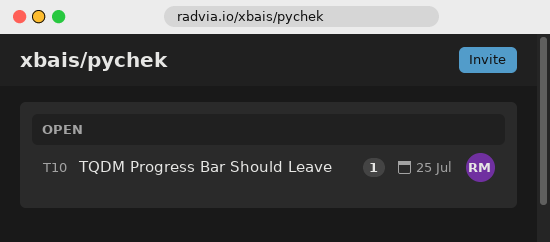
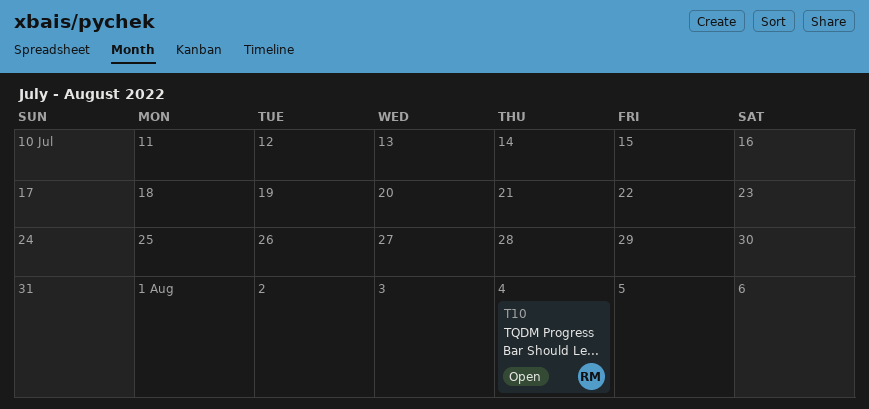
T10, due: Jul 25 -> Aug 4

